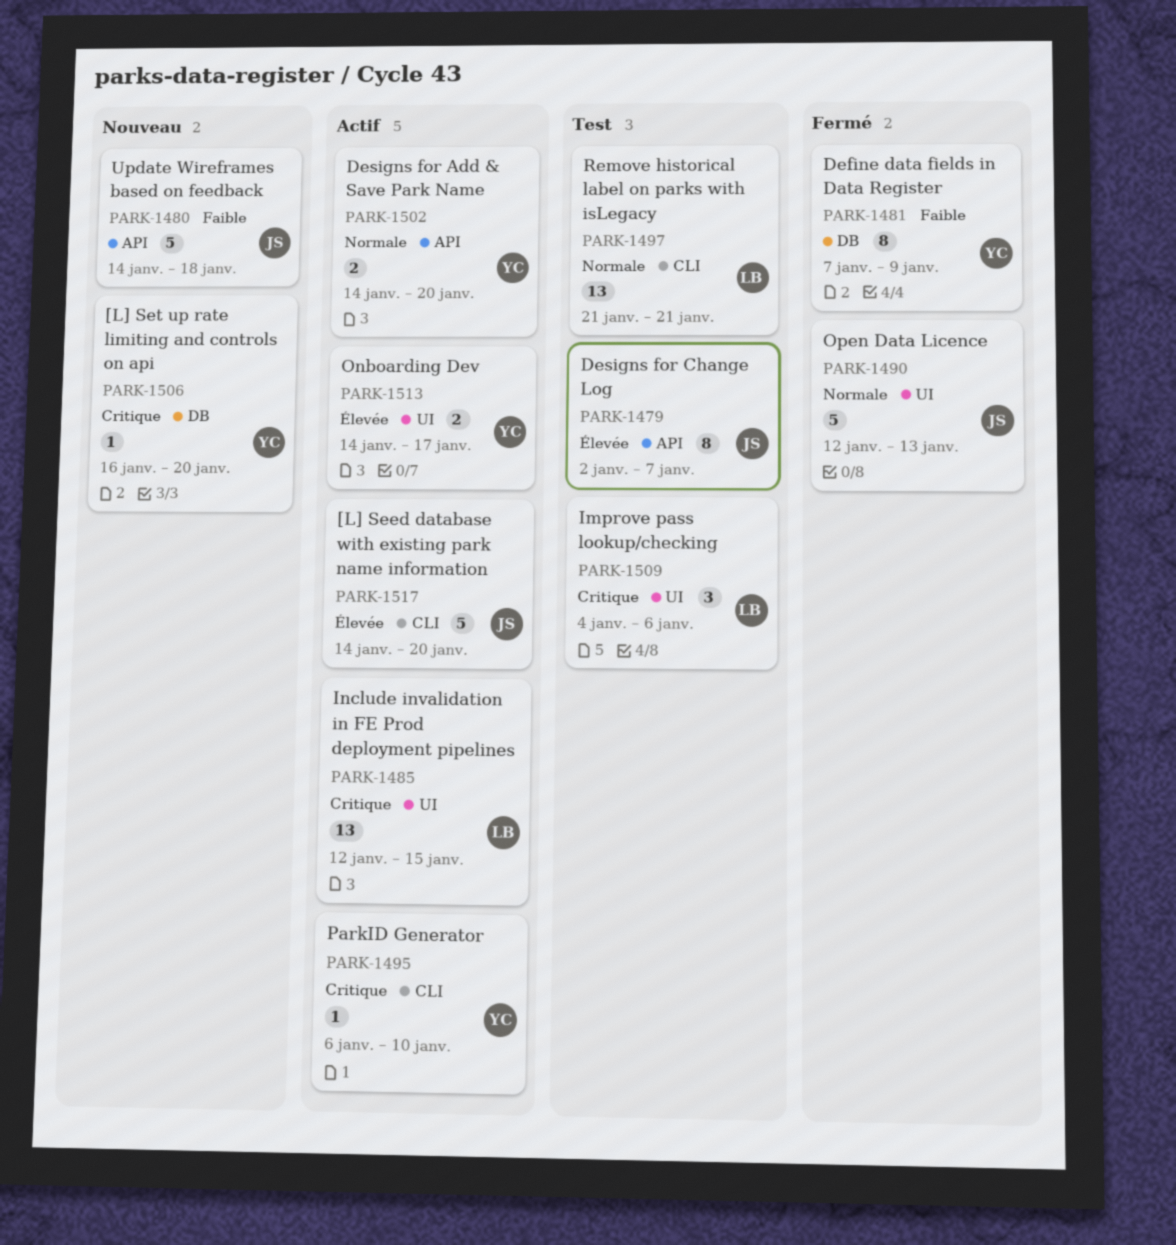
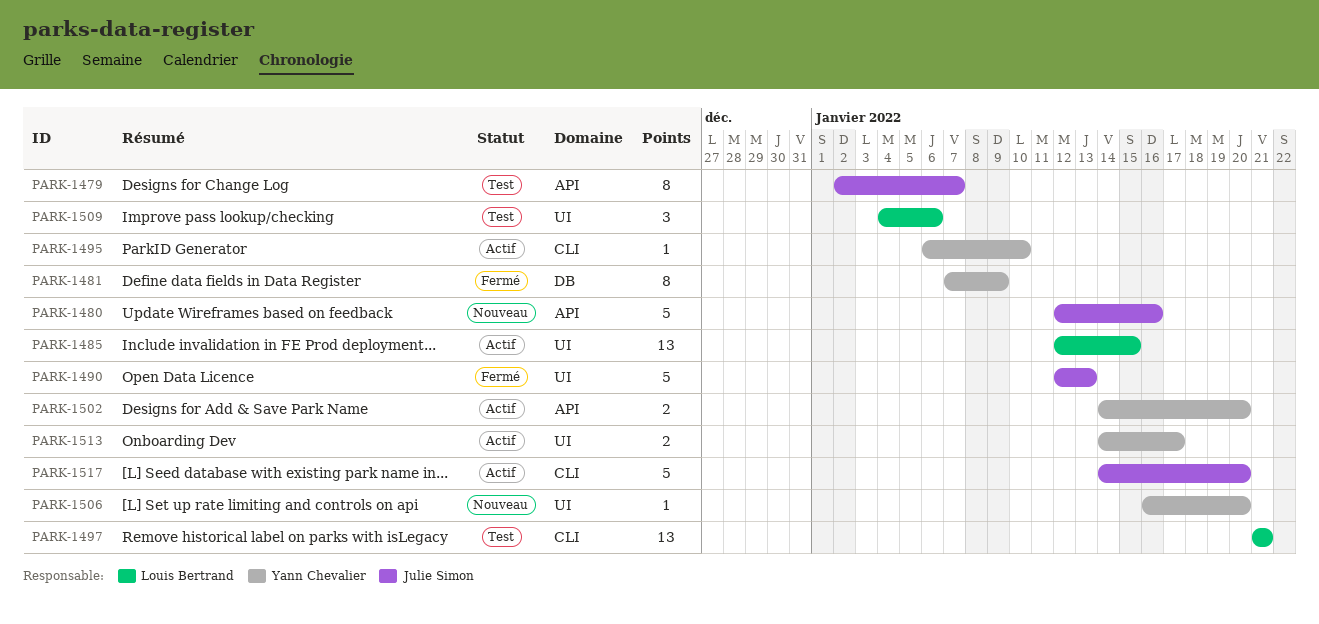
PARK-1480, start: Jan 14 -> Jan 12
PARK-1480, due: Jan 18 -> Jan 16
PARK-1506, label: DB -> UI

